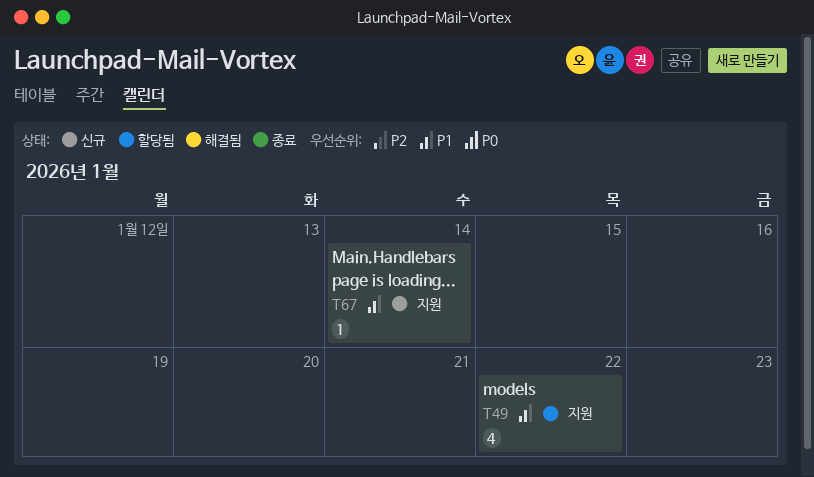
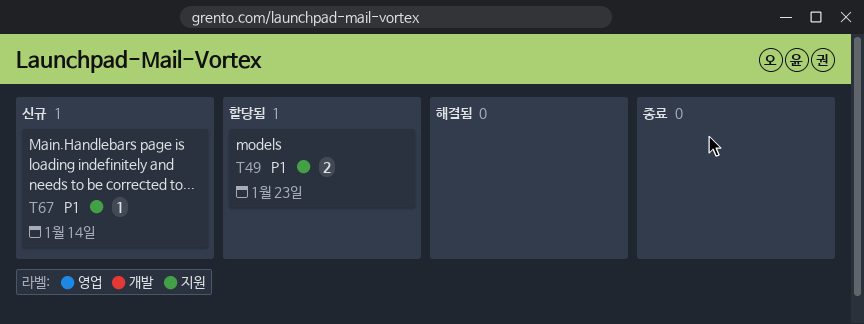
T49, estimate: 4 -> 2
T49, due: Jan 22 -> Jan 23

